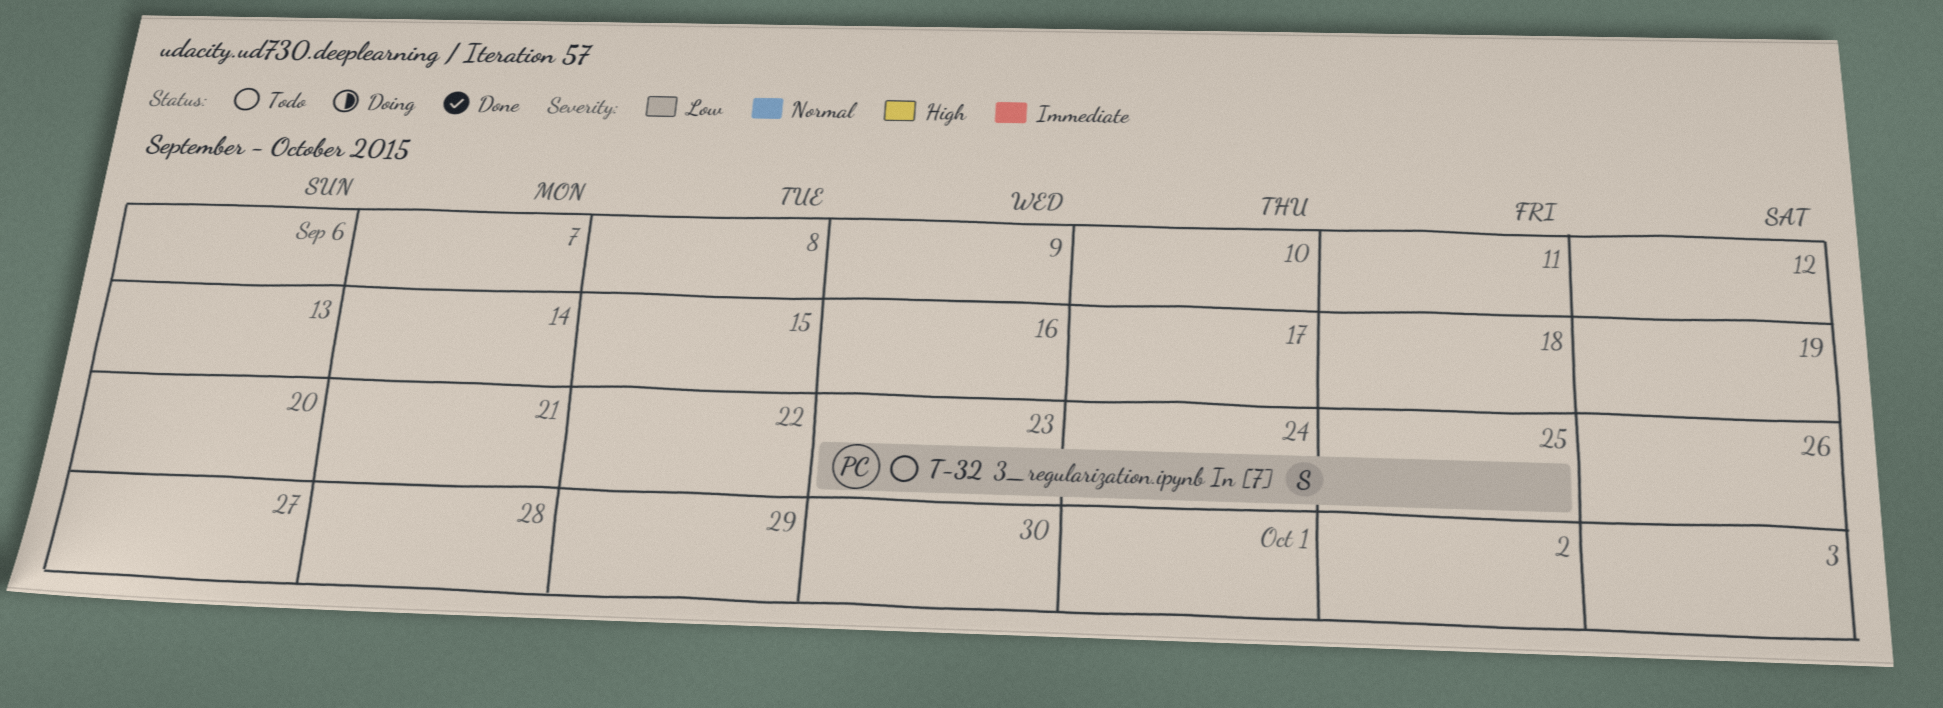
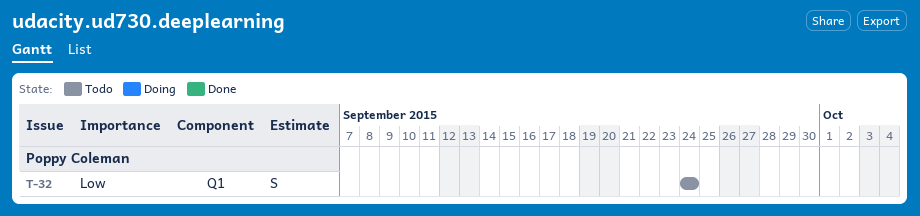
T-32, start: Sep 23 -> Sep 24
T-32, due: Sep 25 -> Sep 24

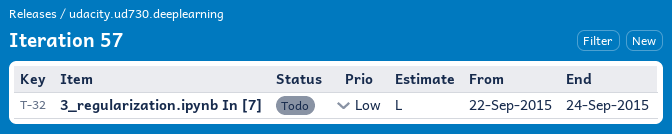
T-32, estimate: S -> L
T-32, start: Sep 24 -> Sep 22

